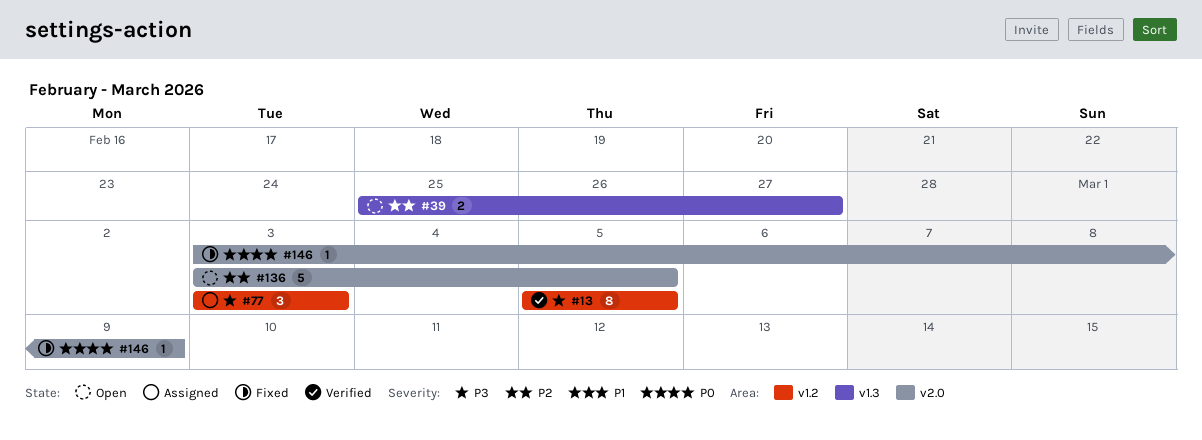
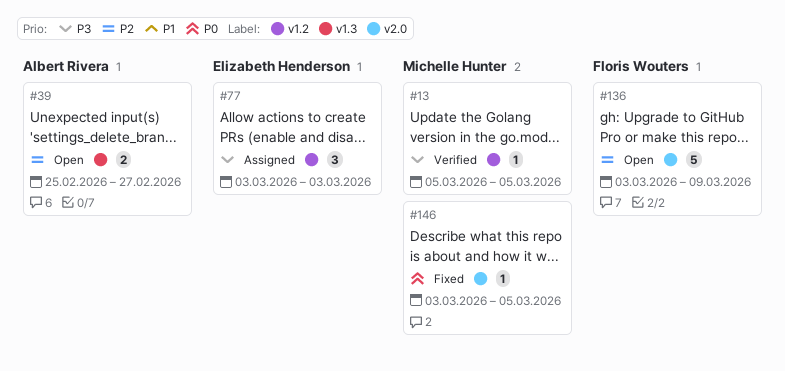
#13, estimate: 8 -> 1
#136, due: Mar 5 -> Mar 9
#146, due: Mar 9 -> Mar 5

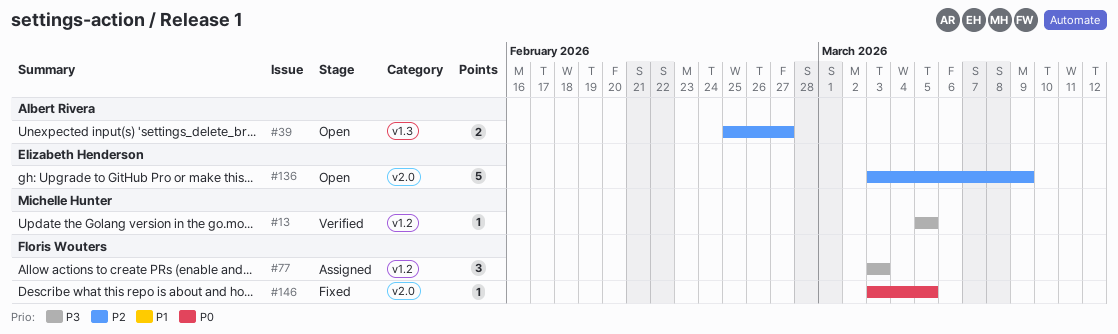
#77, owner: Elizabeth Henderson -> Floris Wouters
#136, owner: Floris Wouters -> Elizabeth Henderson
#146, owner: Michelle Hunter -> Floris Wouters

